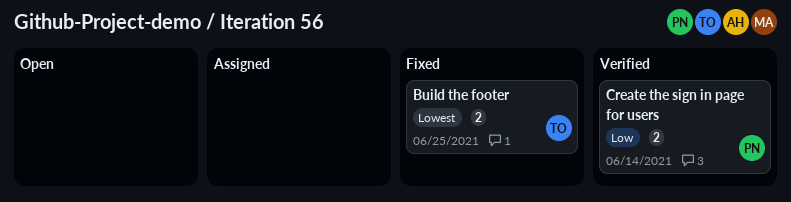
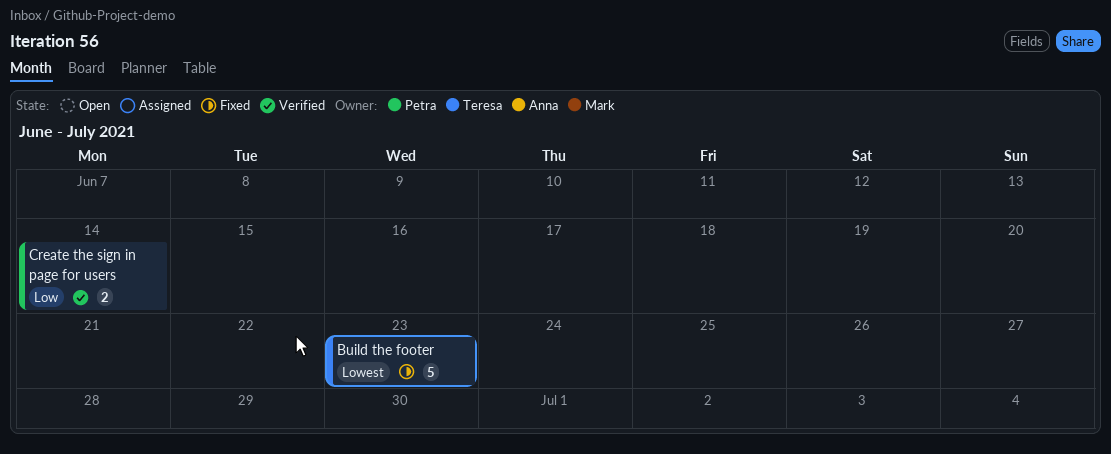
Build the footer, estimate: 2 -> 5
Build the footer, due: Jun 25 -> Jun 23

